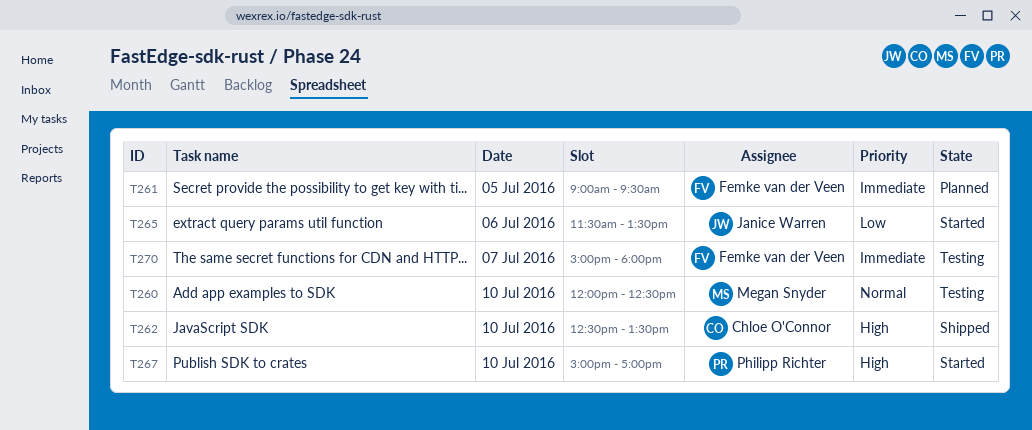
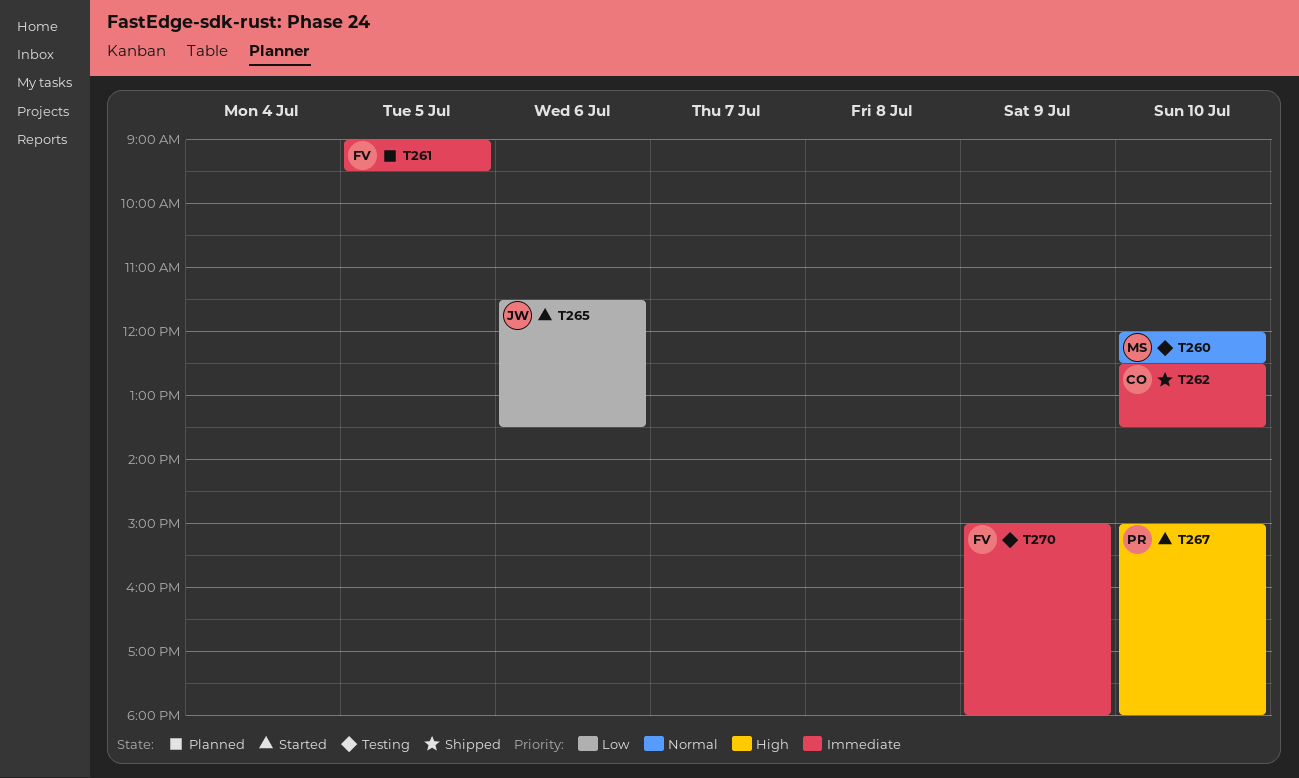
T262, priority: High -> Immediate
T267, ends: 17:00 -> 18:00
T270, day: Jul 7 -> Jul 9

